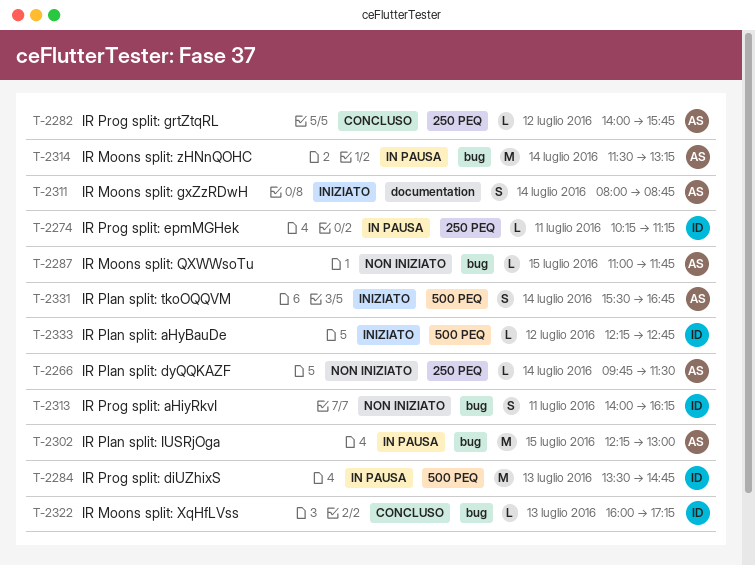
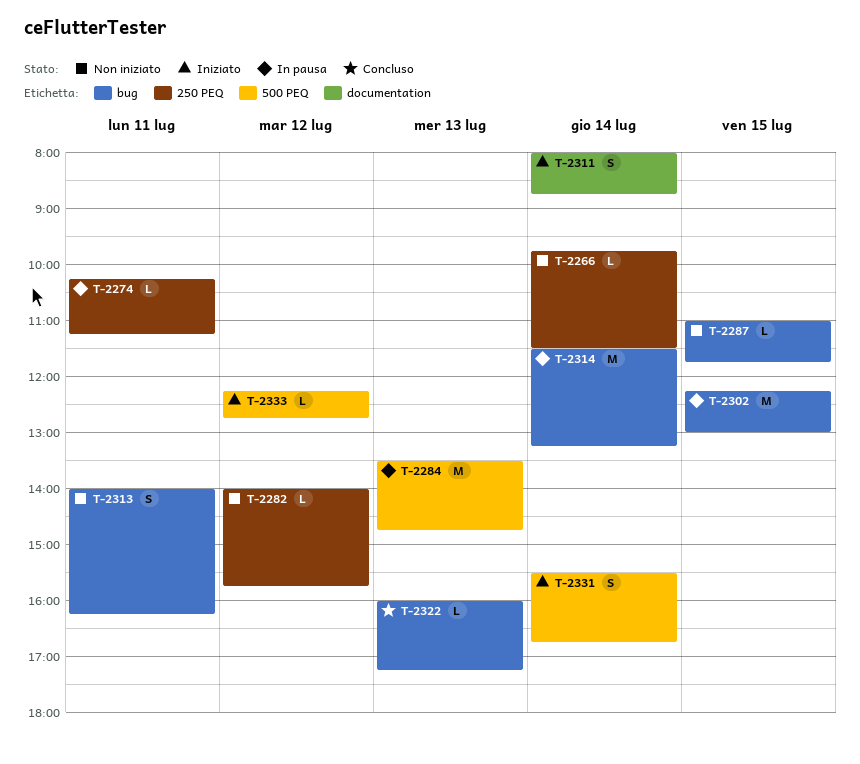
T-2282, status: Concluso -> Non iniziato

